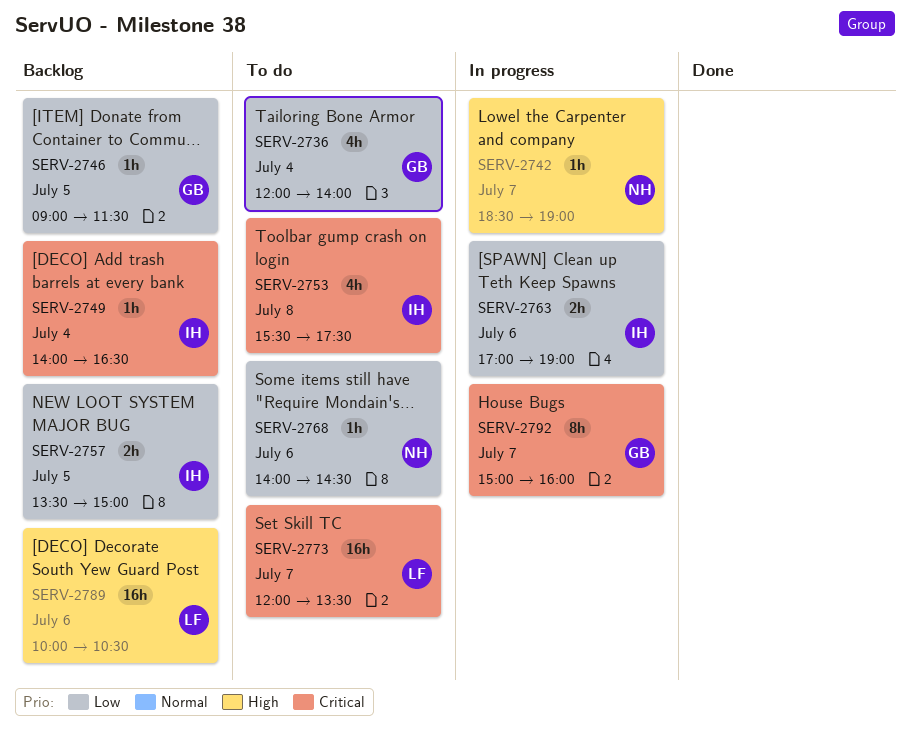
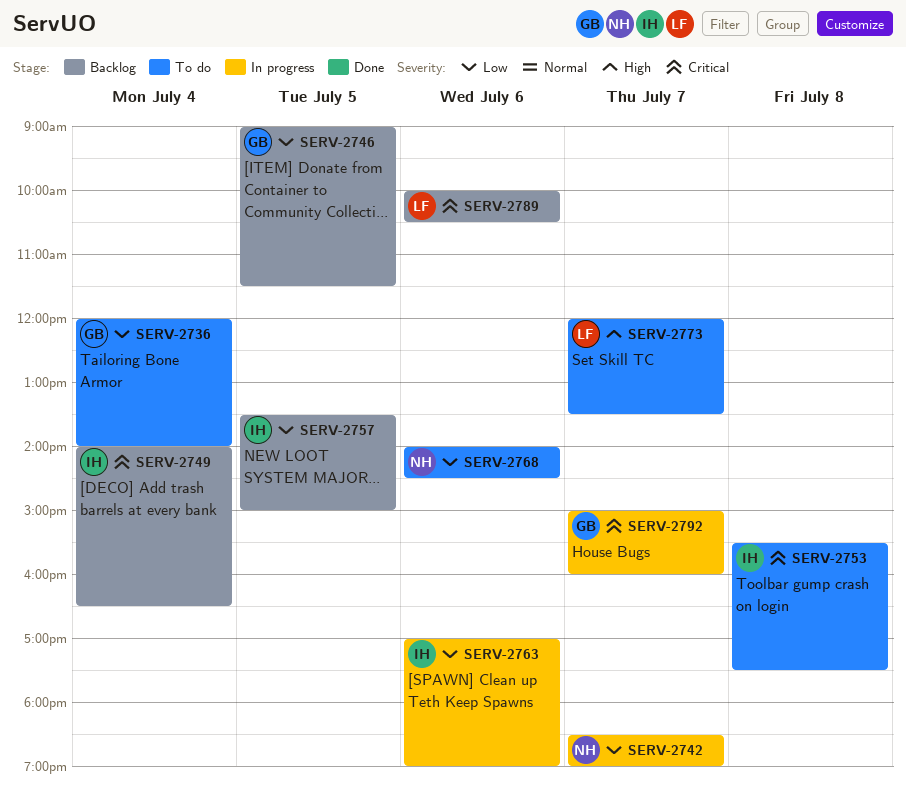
SERV-2742, priority: High -> Low
SERV-2773, priority: Critical -> High
SERV-2789, priority: High -> Critical

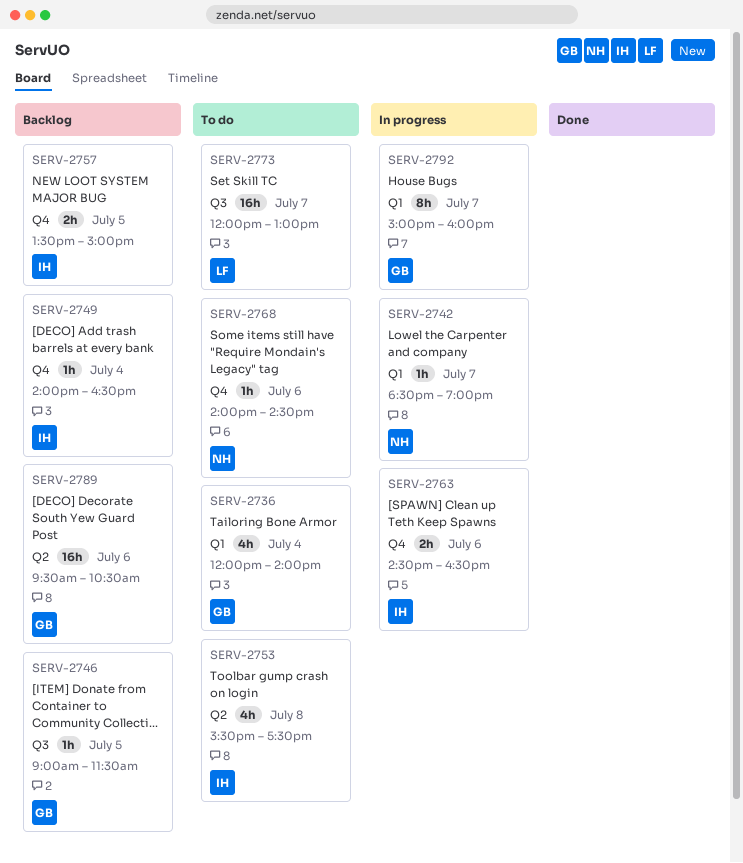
SERV-2763, begins: 17:00 -> 14:30
SERV-2763, ends: 19:00 -> 16:30
SERV-2773, ends: 13:30 -> 13:00
SERV-2789, owner: LF -> GB
SERV-2789, begins: 10:00 -> 09:30

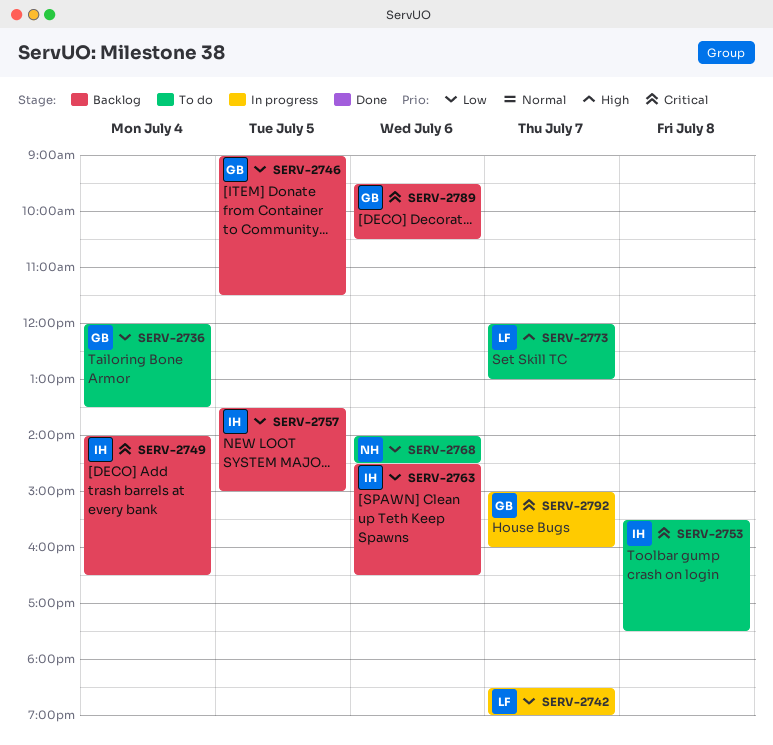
SERV-2736, ends: 14:00 -> 13:30
SERV-2742, owner: NH -> LF
SERV-2763, status: In progress -> Backlog

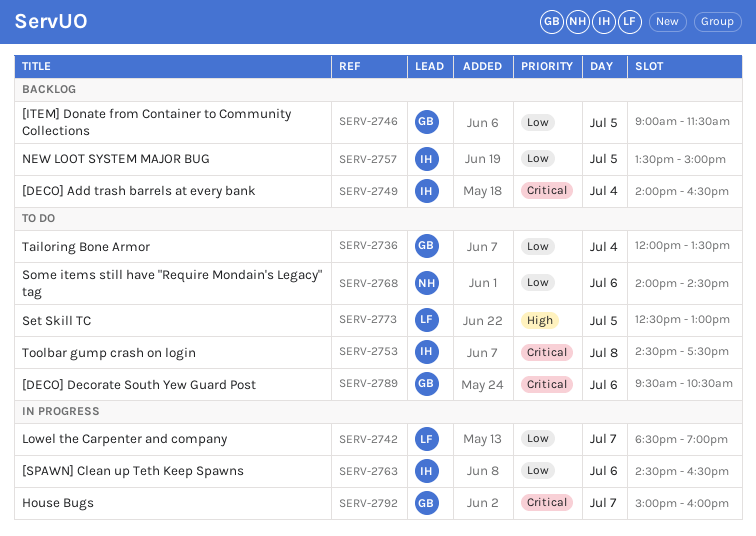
SERV-2753, begins: 15:30 -> 14:30
SERV-2763, status: Backlog -> In progress
SERV-2773, day: Jul 7 -> Jul 5
SERV-2773, begins: 12:00 -> 12:30
SERV-2789, status: Backlog -> To do

